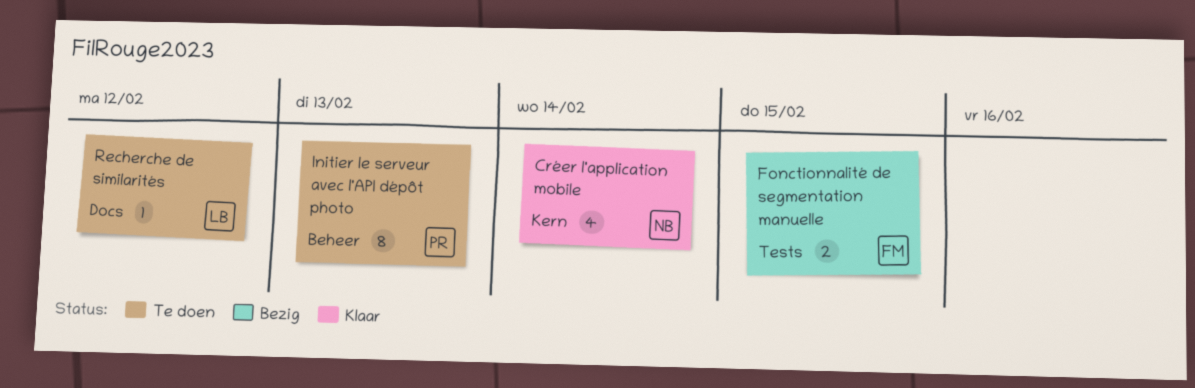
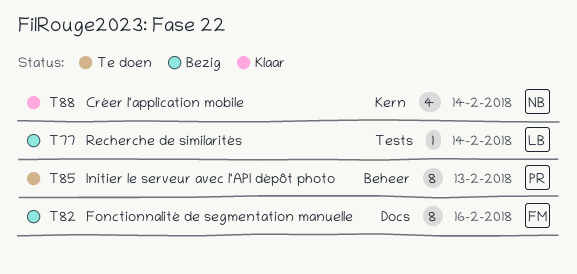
Fonctionnalité de segmentation manuelle, label: Tests -> Docs
Fonctionnalité de segmentation manuelle, estimate: 2 -> 8
Fonctionnalité de segmentation manuelle, due: Feb 15 -> Feb 16
Recherche de similarités, status: Te doen -> Bezig
Recherche de similarités, label: Docs -> Tests
Recherche de similarités, due: Feb 12 -> Feb 14

